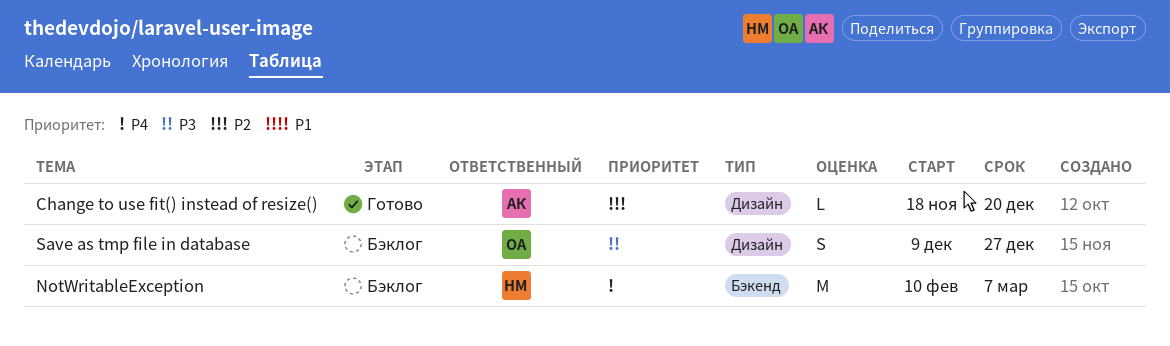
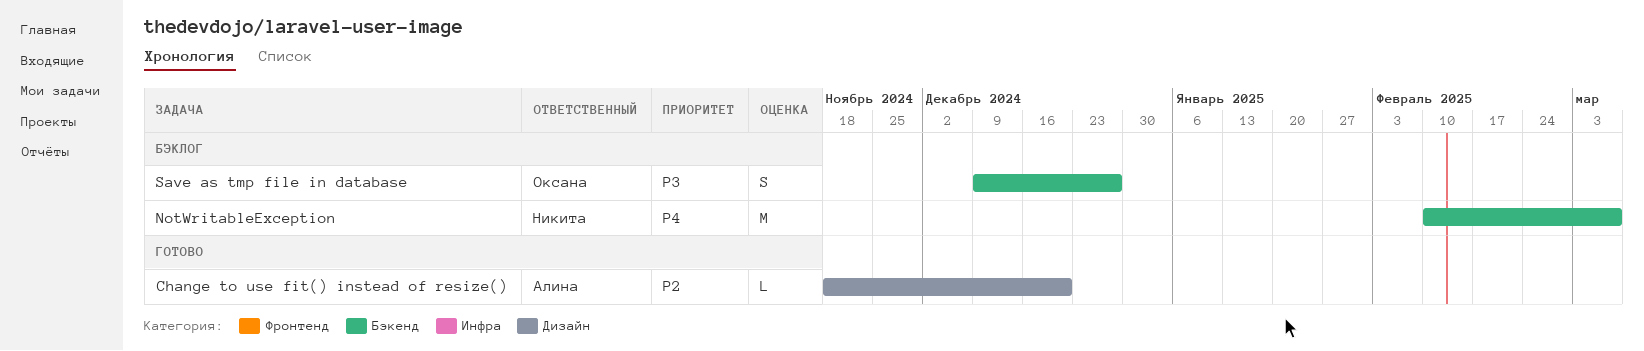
Save as tmp file in database, label: Дизайн -> Бэкенд

